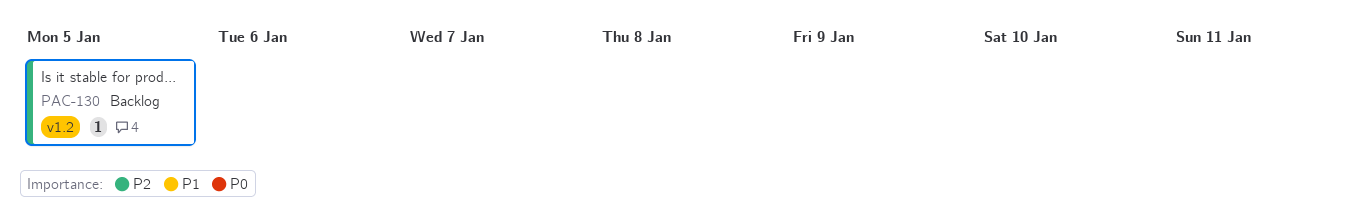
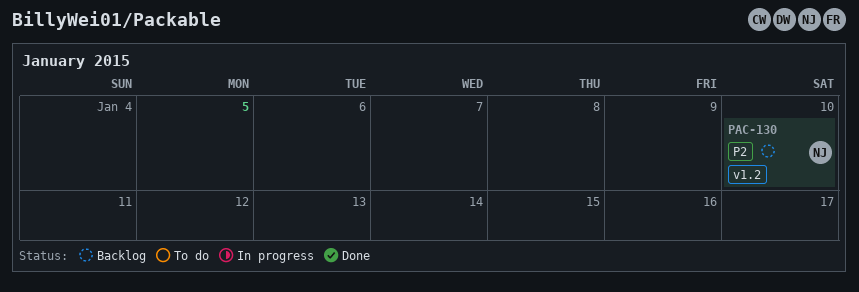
PAC-130, due: Jan 5 -> Jan 10

